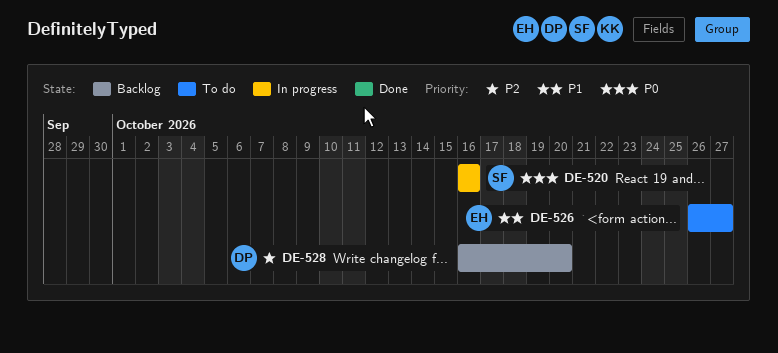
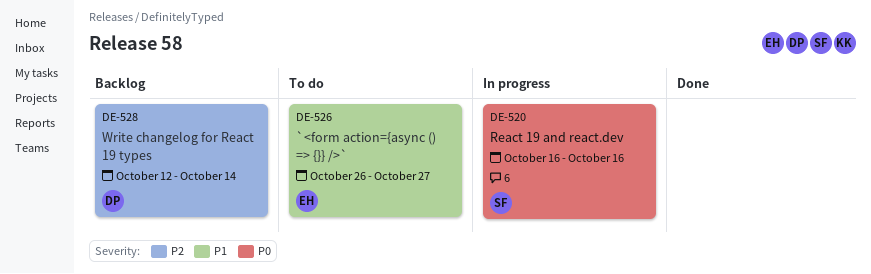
DE-528, start: Oct 16 -> Oct 12
DE-528, due: Oct 20 -> Oct 14

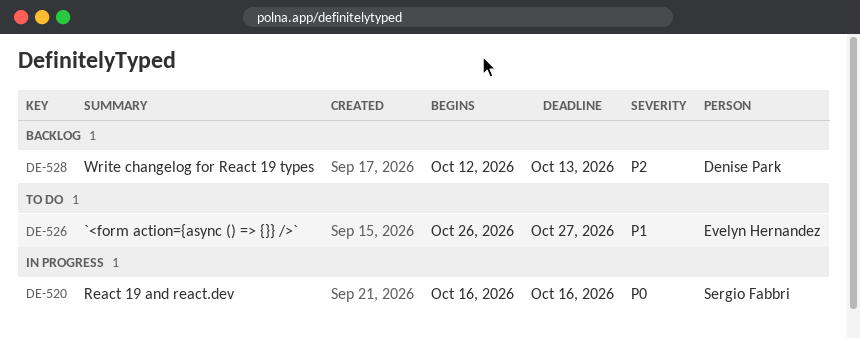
DE-528, due: Oct 14 -> Oct 13

